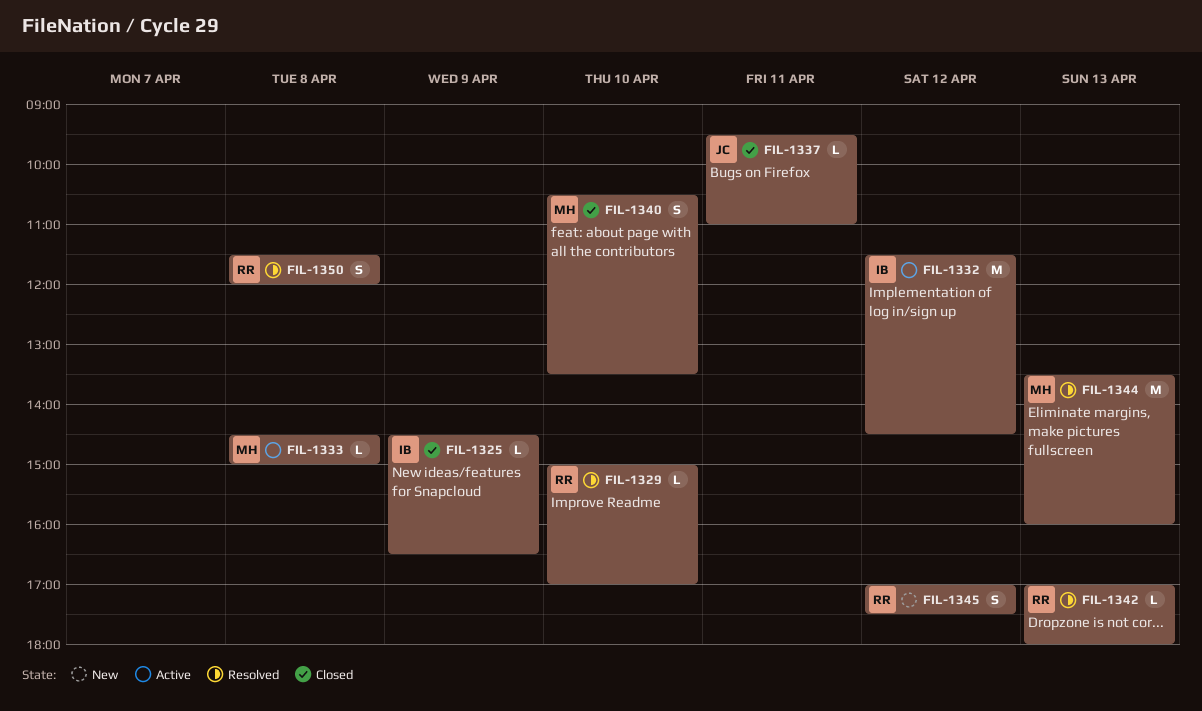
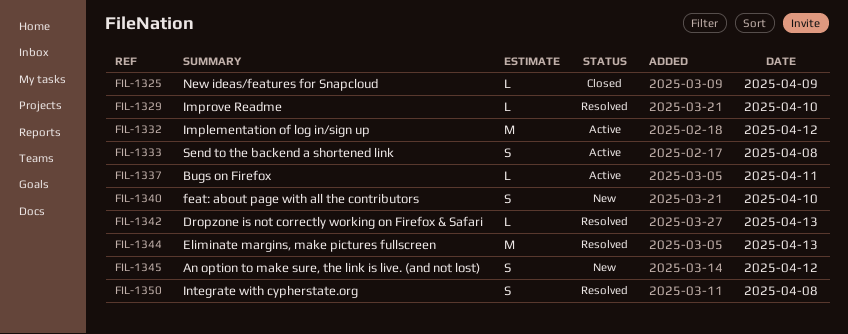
FIL-1333, estimate: L -> S
FIL-1337, status: Closed -> Active
FIL-1340, status: Closed -> New

